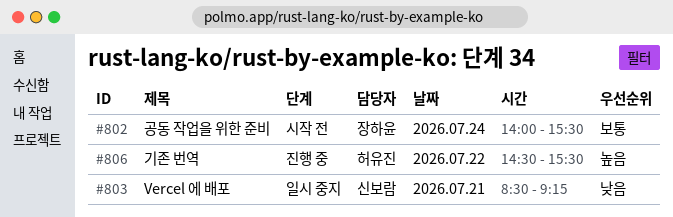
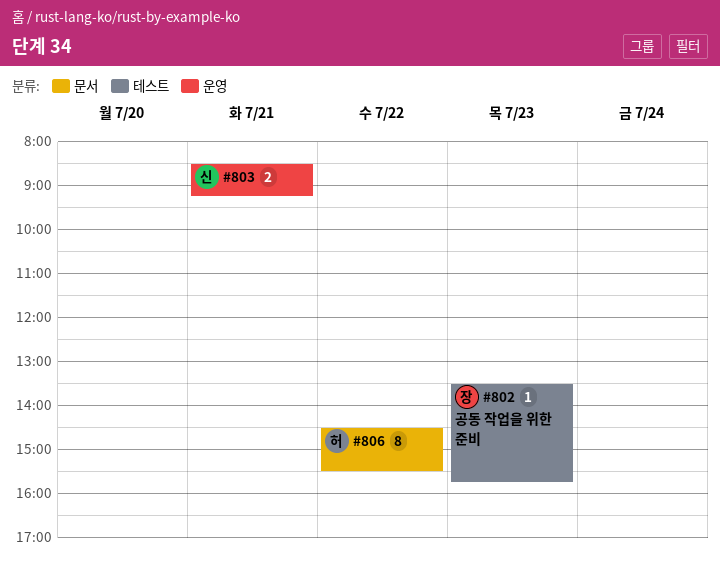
#802, day: Jul 24 -> Jul 23
#802, begins: 14:00 -> 13:30
#802, ends: 15:30 -> 15:45

